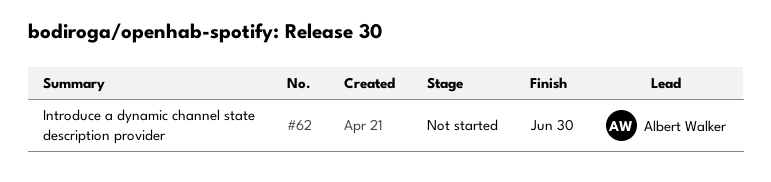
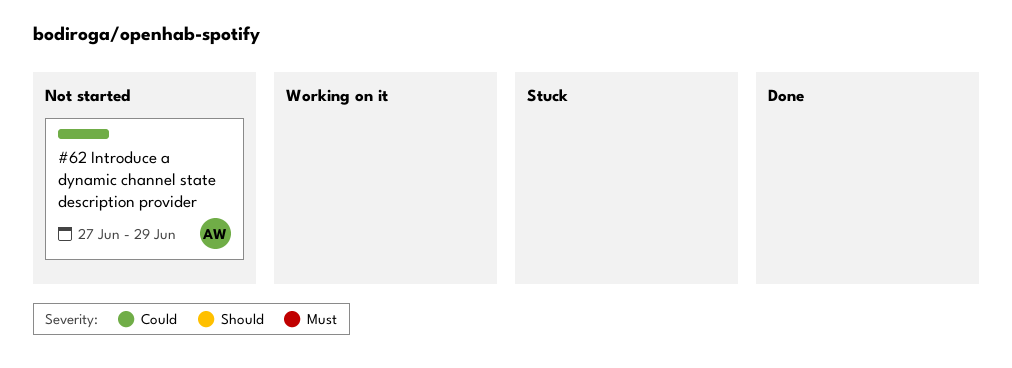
#62, due: Jun 30 -> Jun 29

